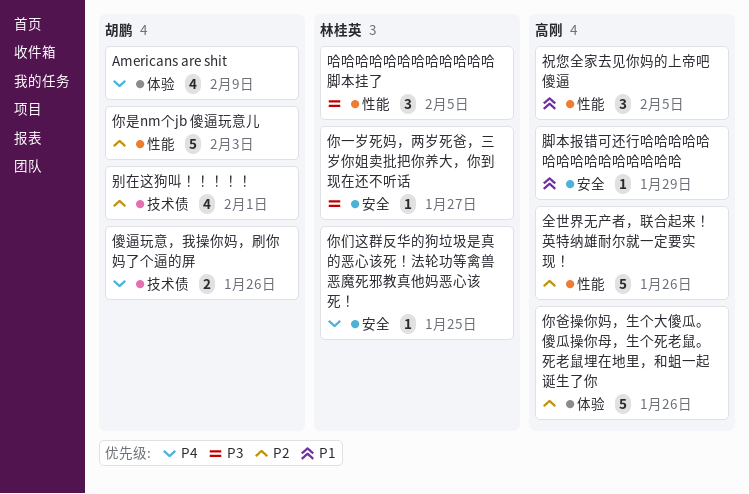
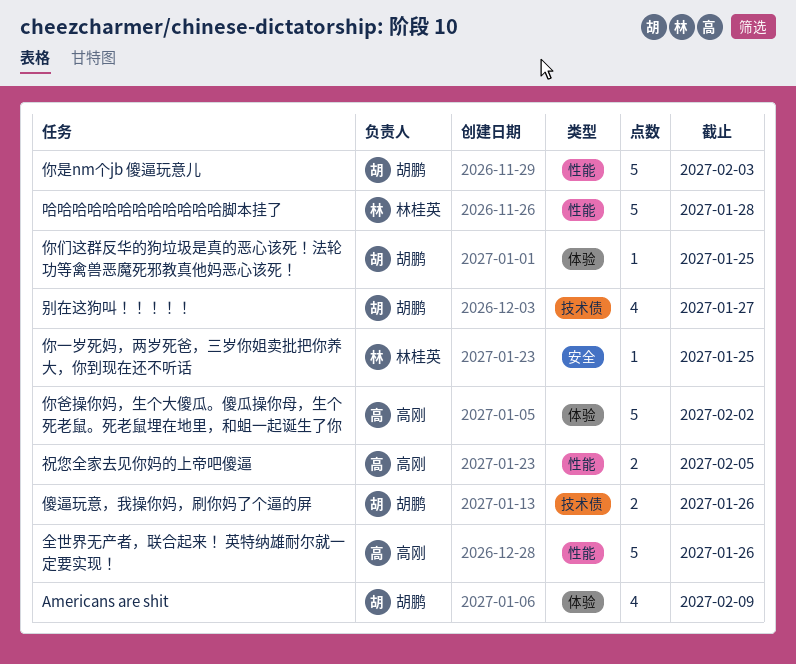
你一岁死妈，两岁死爸，三岁你姐卖批把你养大，你到现在还不听话, due: Jan 27 -> Jan 25
你们这群反华的狗垃圾是真的恶心该死！法轮功等禽兽恶魔死邪教真他妈恶心该死！, owner: 林桂英 -> 胡鹏
你们这群反华的狗垃圾是真的恶心该死！法轮功等禽兽恶魔死邪教真他妈恶心该死！, label: 安全 -> 体验
你爸操你妈，生个大傻瓜。傻瓜操你母，生个死老鼠。死老鼠埋在地里，和蛆一起诞生了你, due: Jan 26 -> Feb 2
别在这狗叫！！！！！, due: Feb 1 -> Jan 27
哈哈哈哈哈哈哈哈哈哈哈哈脚本挂了, estimate: 3 -> 5
哈哈哈哈哈哈哈哈哈哈哈哈脚本挂了, due: Feb 5 -> Jan 28
祝您全家去见你妈的上帝吧傻逼, estimate: 3 -> 2
脚本报错可还行哈哈哈哈哈哈哈哈哈哈哈哈哈哈哈: present -> none

